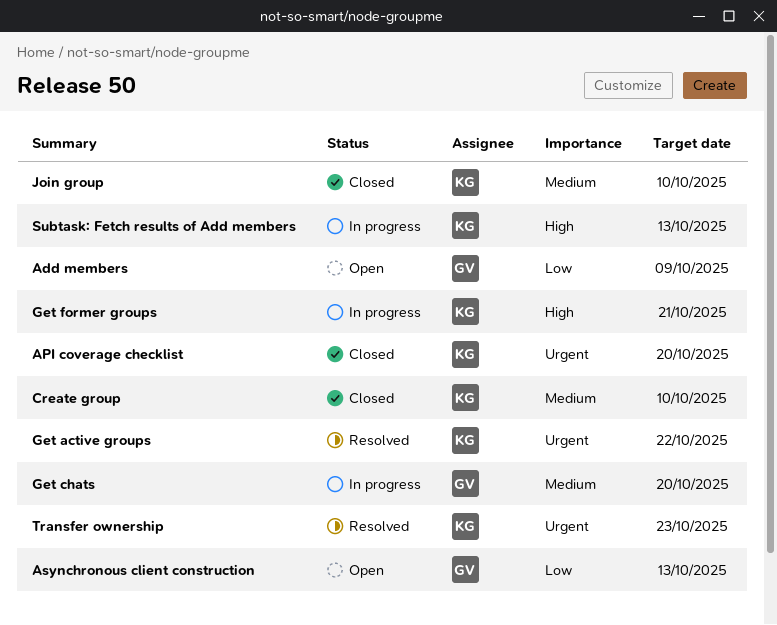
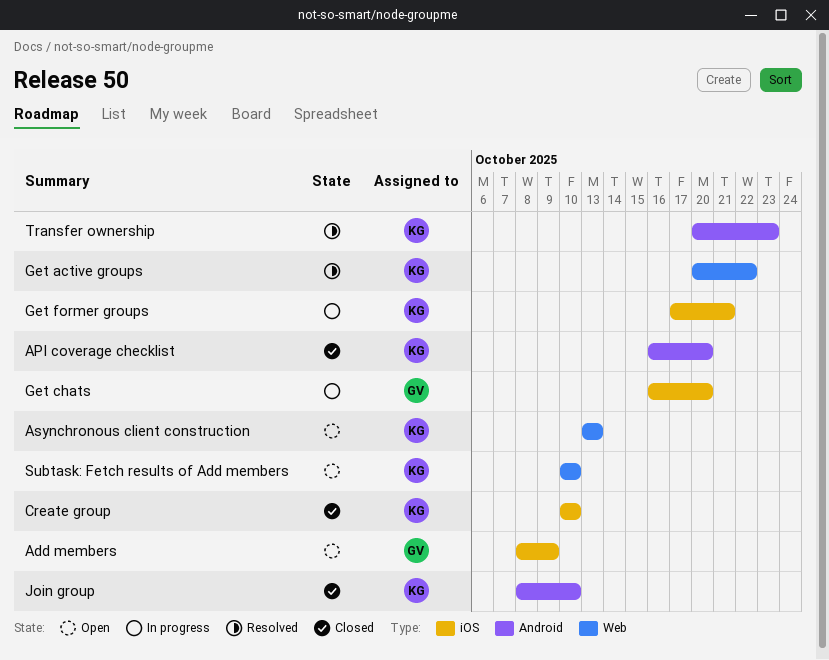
Asynchronous client construction, owner: GV -> KG
Subtask: Fetch results of Add members, status: In progress -> Open
Subtask: Fetch results of Add members, due: Oct 13 -> Oct 10

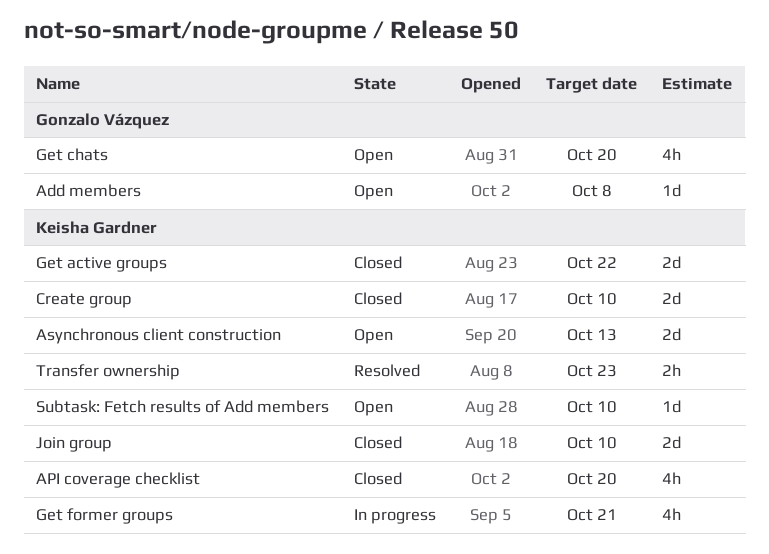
Add members, due: Oct 9 -> Oct 8
Get active groups, status: Resolved -> Closed
Get chats, status: In progress -> Open

